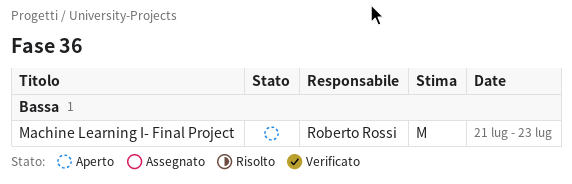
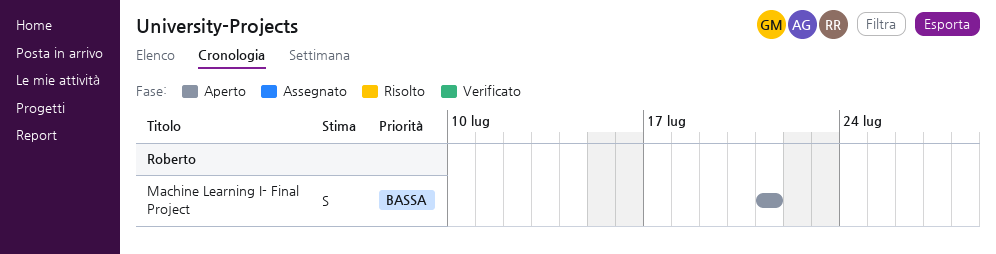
Machine Learning I- Final Project, estimate: M -> S
Machine Learning I- Final Project, due: Jul 23 -> Jul 21

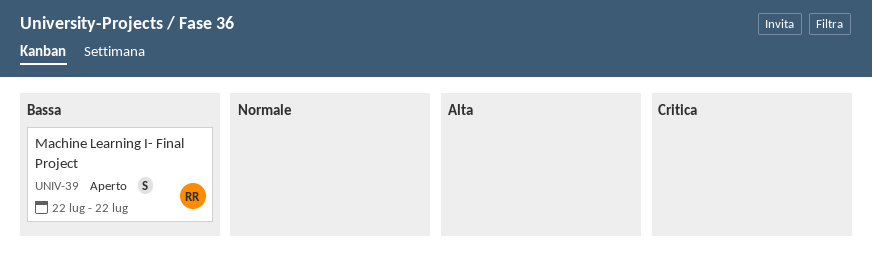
Machine Learning I- Final Project, start: Jul 21 -> Jul 22
Machine Learning I- Final Project, due: Jul 21 -> Jul 22

